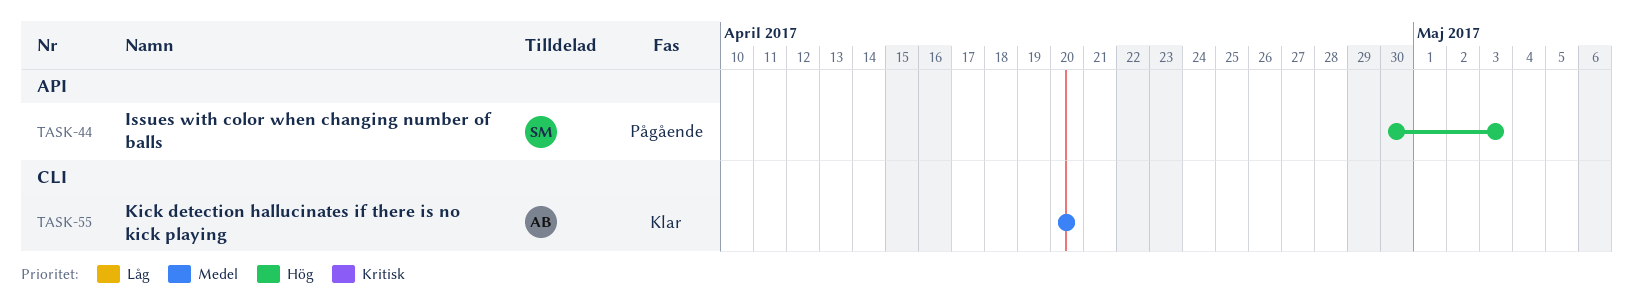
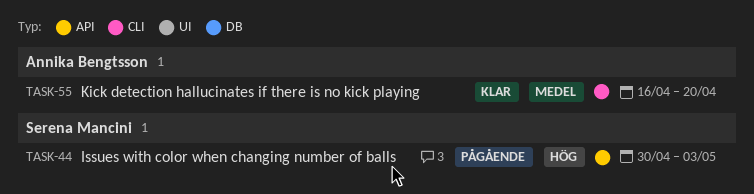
TASK-55, start: Apr 20 -> Apr 16

